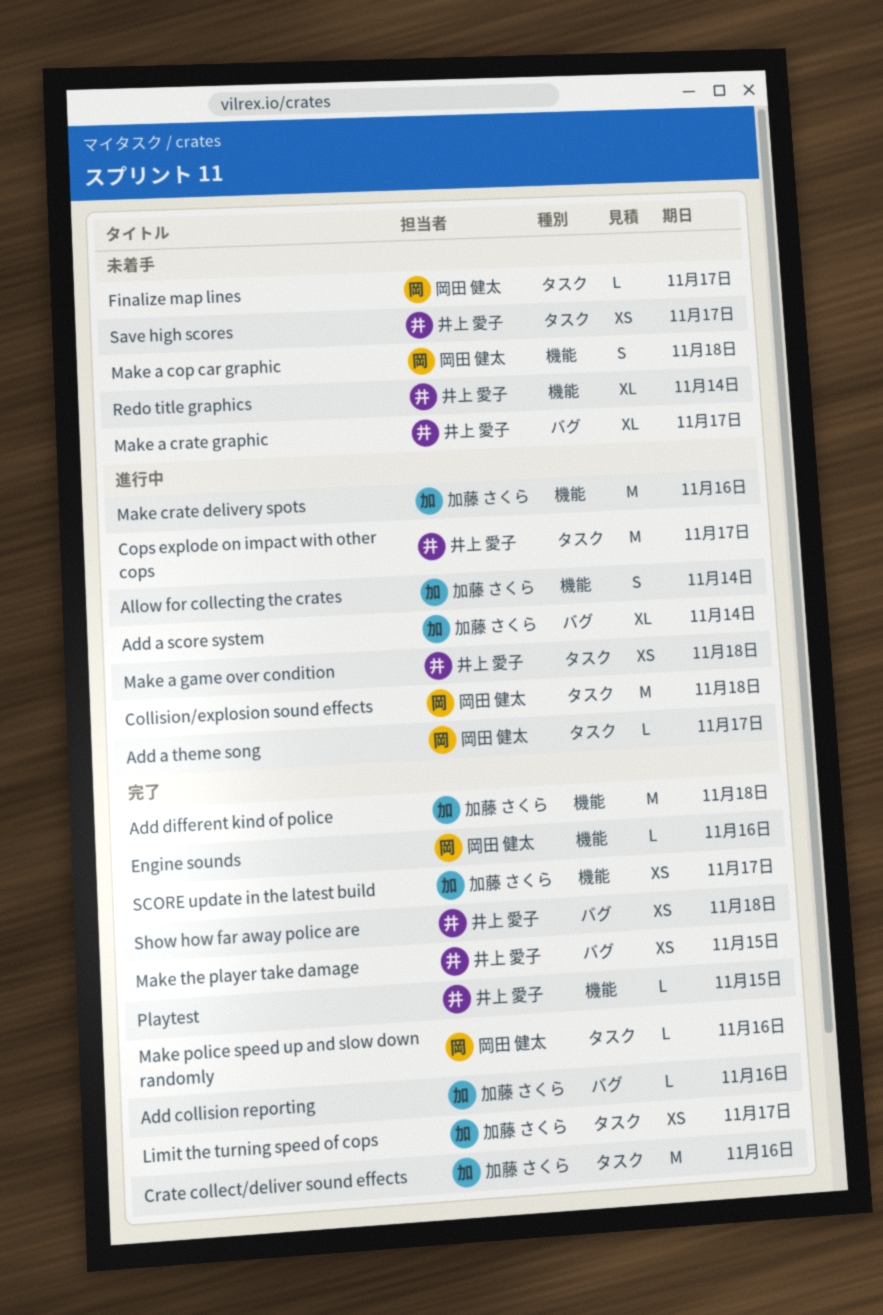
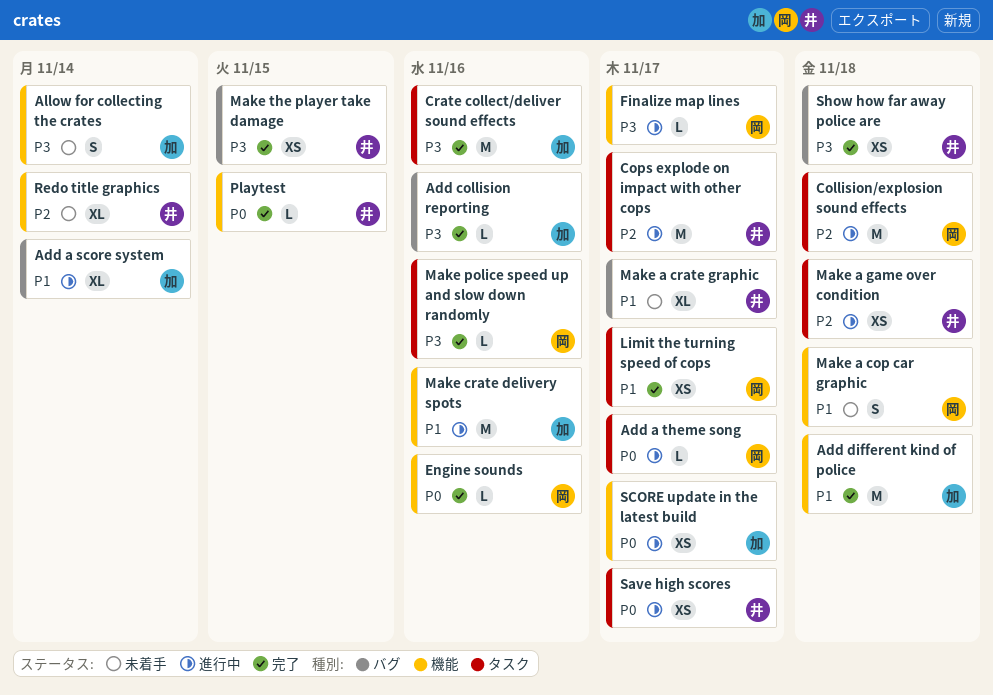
Allow for collecting the crates, status: 進行中 -> 未着手
Finalize map lines, status: 未着手 -> 進行中
Finalize map lines, label: タスク -> 機能
Limit the turning speed of cops, owner: 加藤 さくら -> 岡田 健太
Save high scores, status: 未着手 -> 進行中
SCORE update in the latest build, status: 完了 -> 進行中

